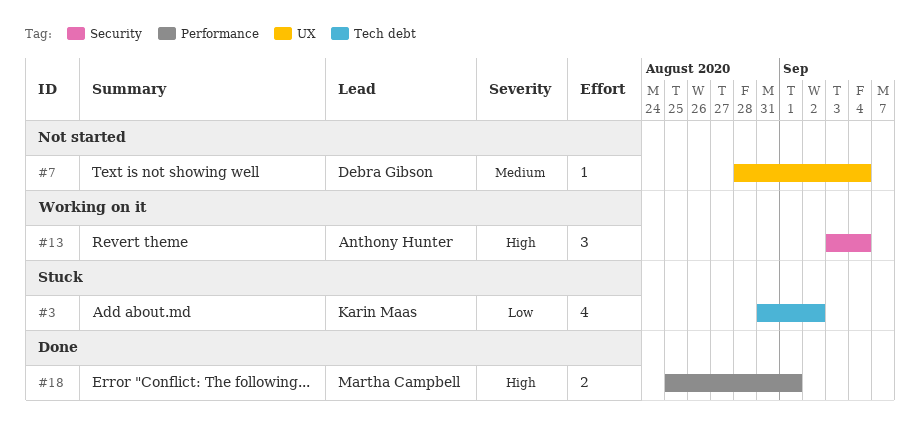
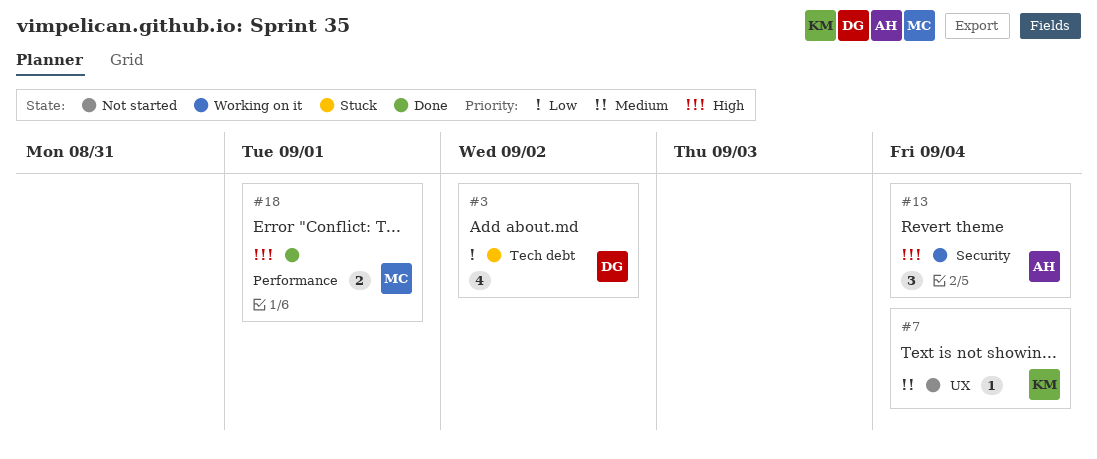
#3, owner: Karin Maas -> Debra Gibson
#7, owner: Debra Gibson -> Karin Maas

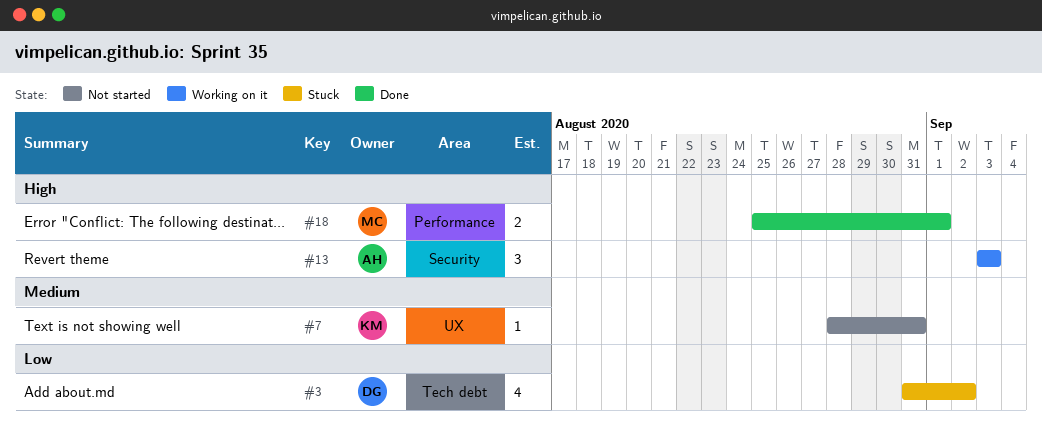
#7, due: Sep 4 -> Aug 31
#13, due: Sep 4 -> Sep 3

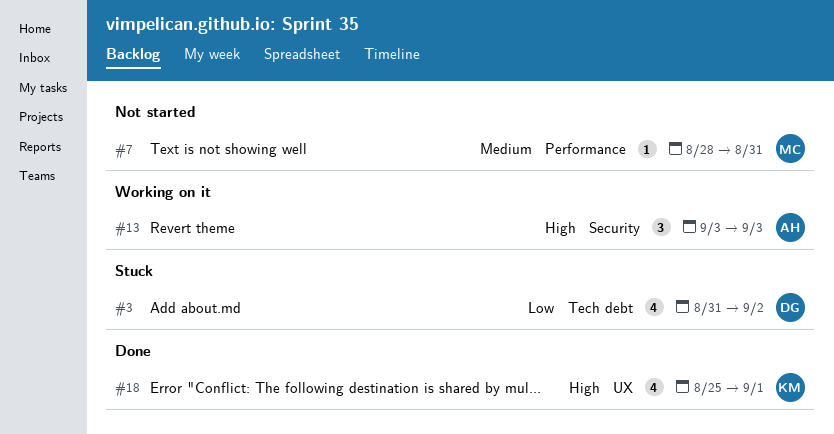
#7, owner: KM -> MC
#7, label: UX -> Performance
#18, owner: MC -> KM
#18, label: Performance -> UX
#18, estimate: 2 -> 4

